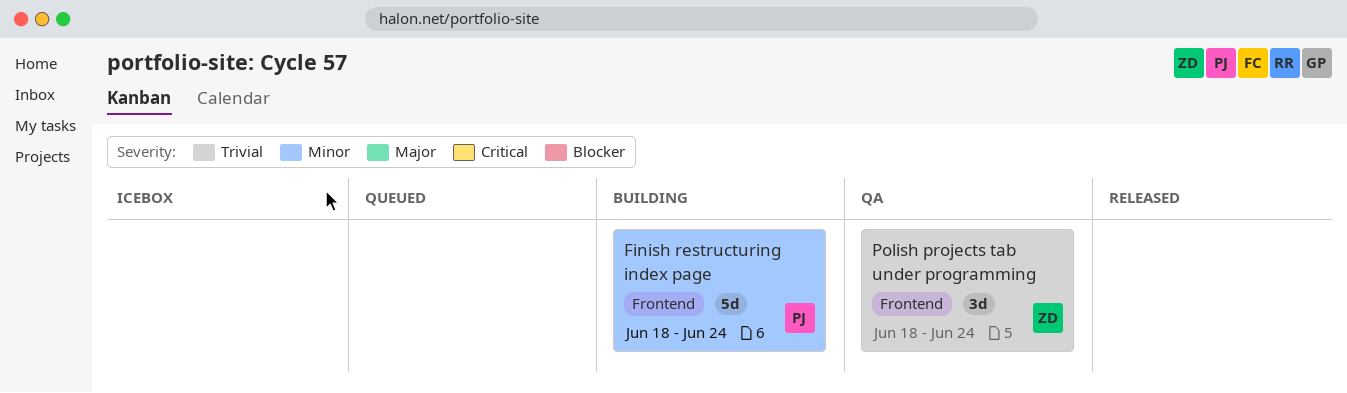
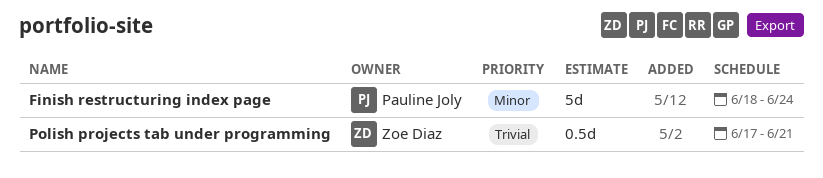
Polish projects tab under programming, estimate: 3d -> 0.5d
Polish projects tab under programming, start: Jun 18 -> Jun 17
Polish projects tab under programming, due: Jun 24 -> Jun 21

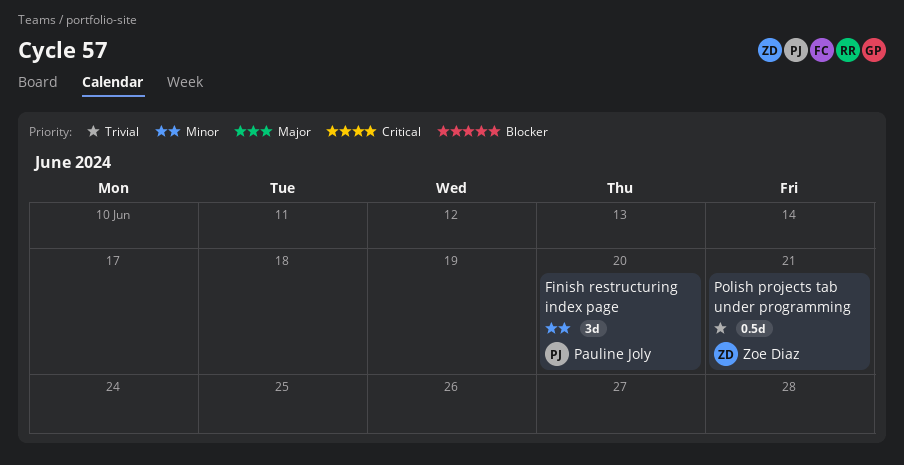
Finish restructuring index page, estimate: 5d -> 3d
Finish restructuring index page, due: Jun 24 -> Jun 20

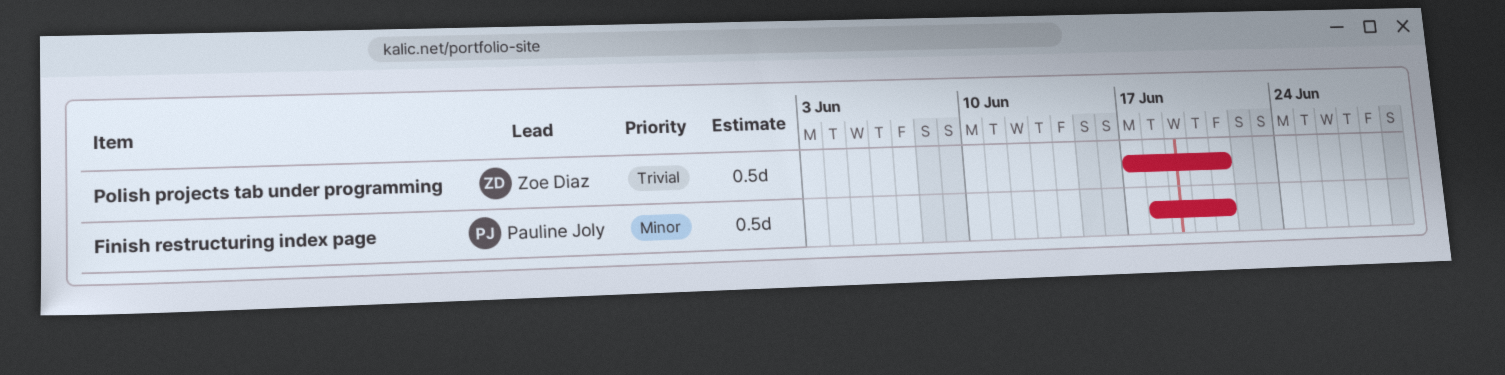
Finish restructuring index page, estimate: 3d -> 0.5d
Finish restructuring index page, due: Jun 20 -> Jun 21

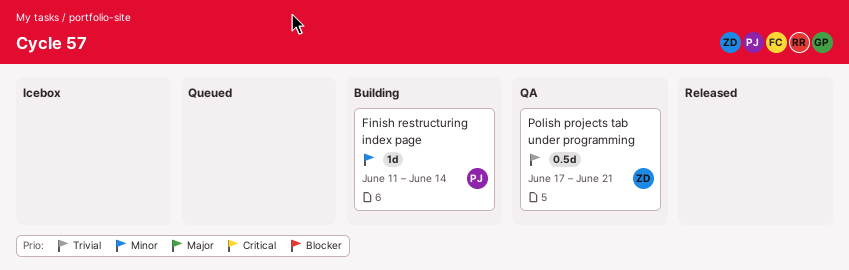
Finish restructuring index page, estimate: 0.5d -> 1d
Finish restructuring index page, start: Jun 18 -> Jun 11
Finish restructuring index page, due: Jun 21 -> Jun 14

